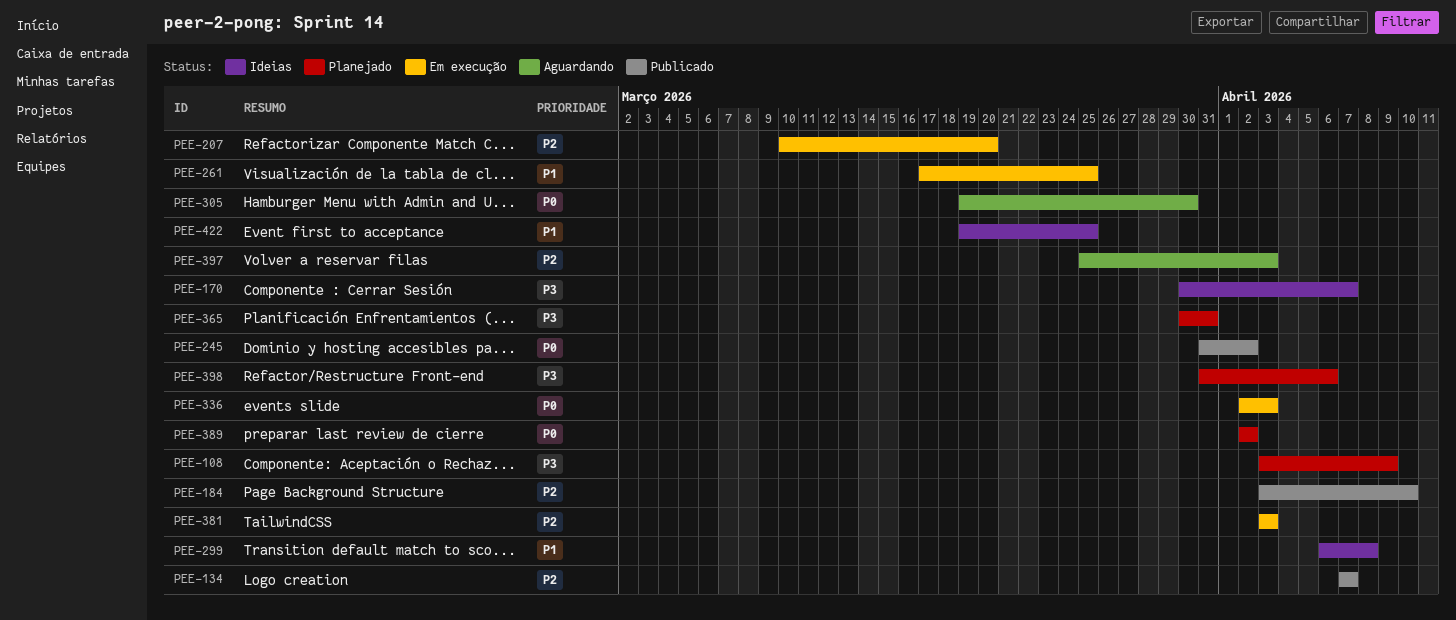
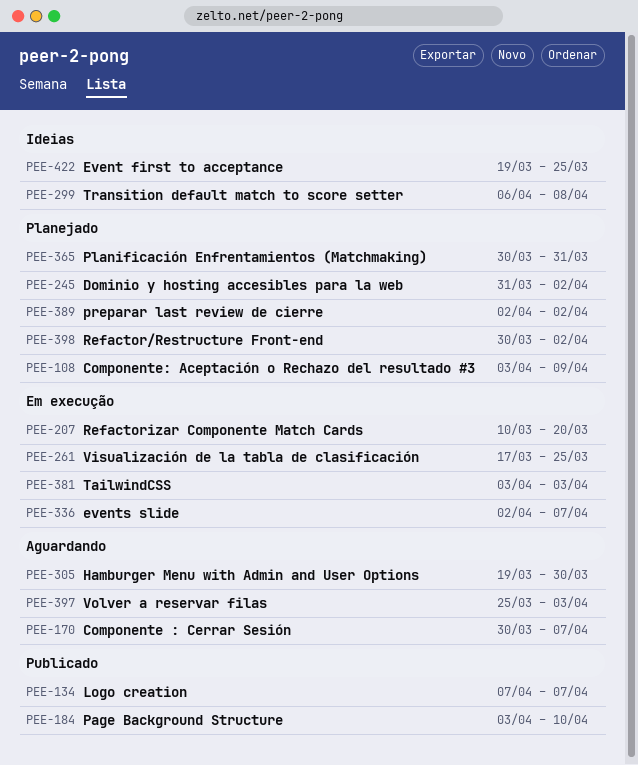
PEE-170, status: Ideias -> Aguardando
PEE-245, status: Publicado -> Planejado
PEE-336, due: Apr 3 -> Apr 7
PEE-398, start: Mar 31 -> Mar 30
PEE-398, due: Apr 6 -> Apr 2

